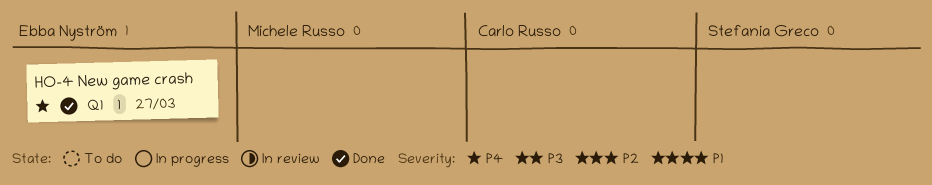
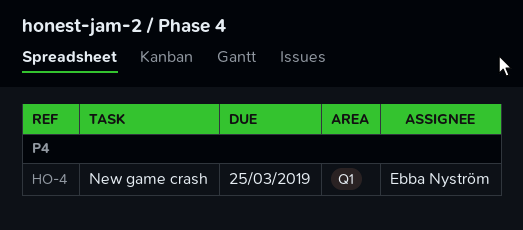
HO-4, due: Mar 27 -> Mar 25

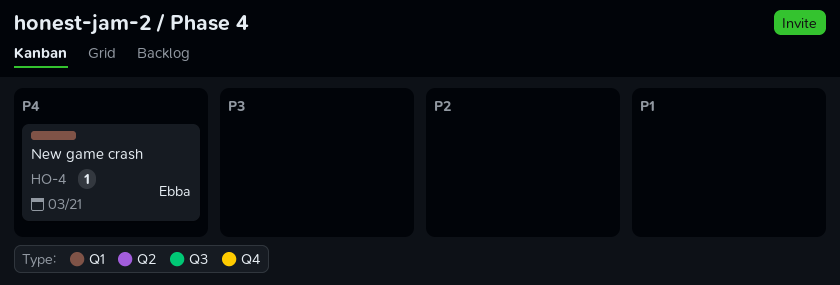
HO-4, due: Mar 25 -> Mar 21

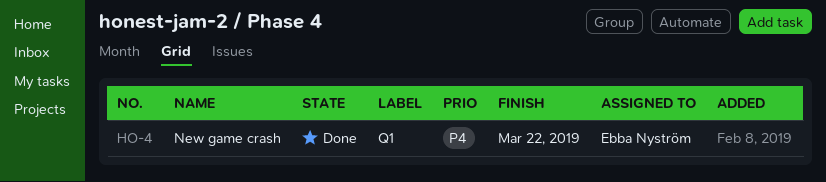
HO-4, due: Mar 21 -> Mar 22

